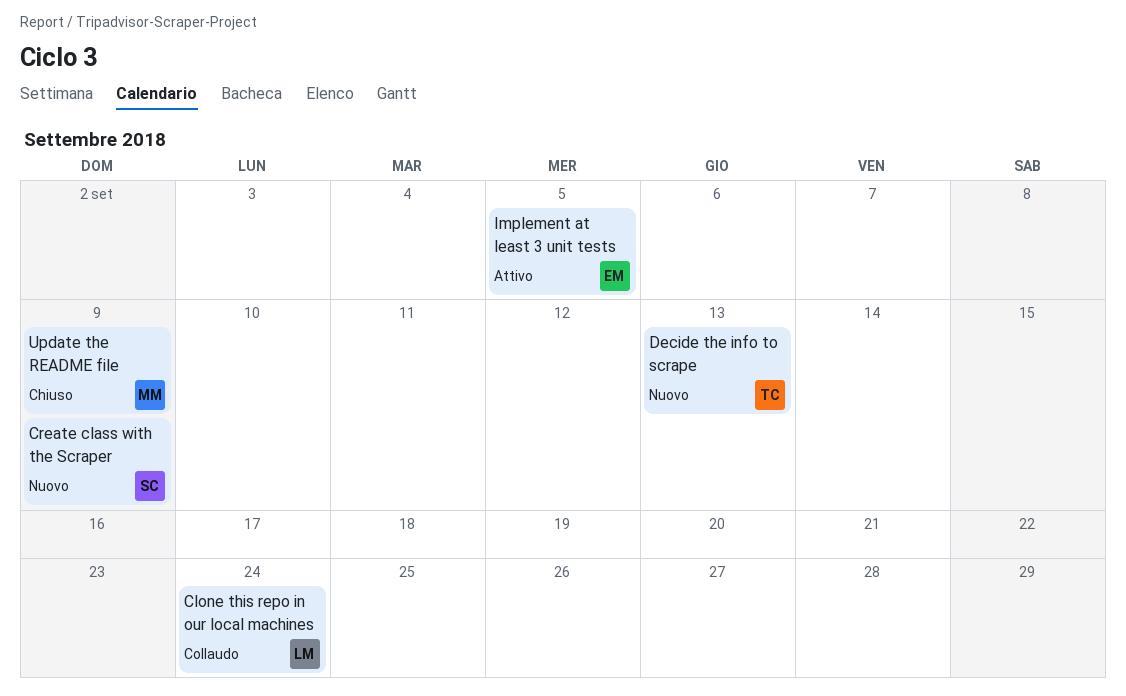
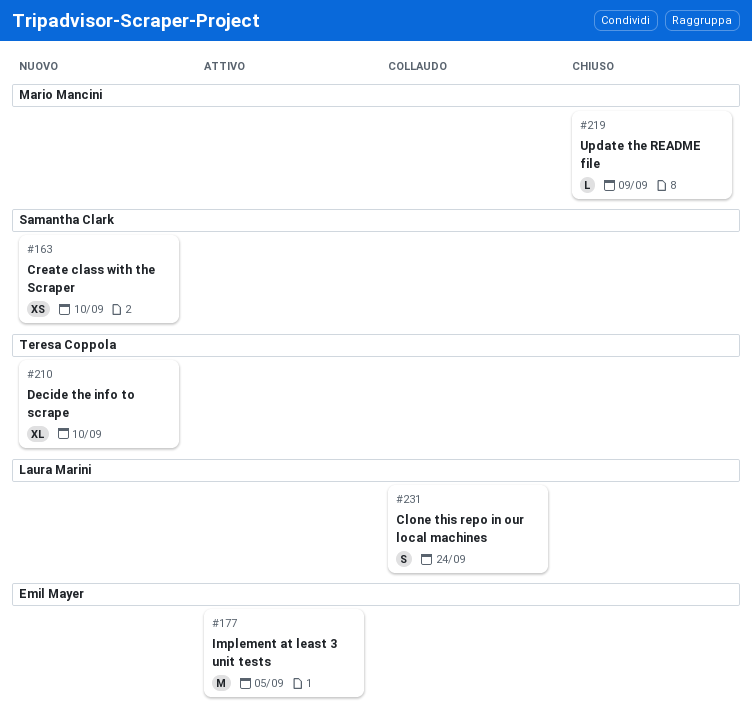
Create class with the Scraper, due: Sep 9 -> Sep 10
Decide the info to scrape, due: Sep 13 -> Sep 10

